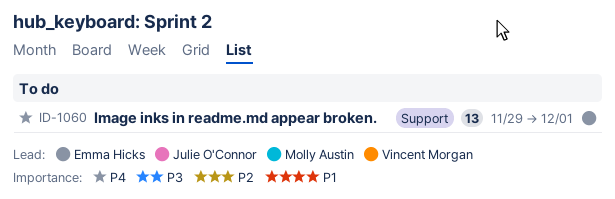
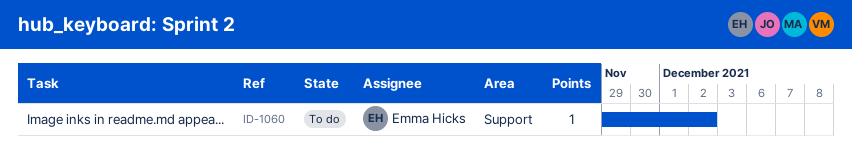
ID-1060, estimate: 13 -> 1
ID-1060, due: Dec 1 -> Dec 2

